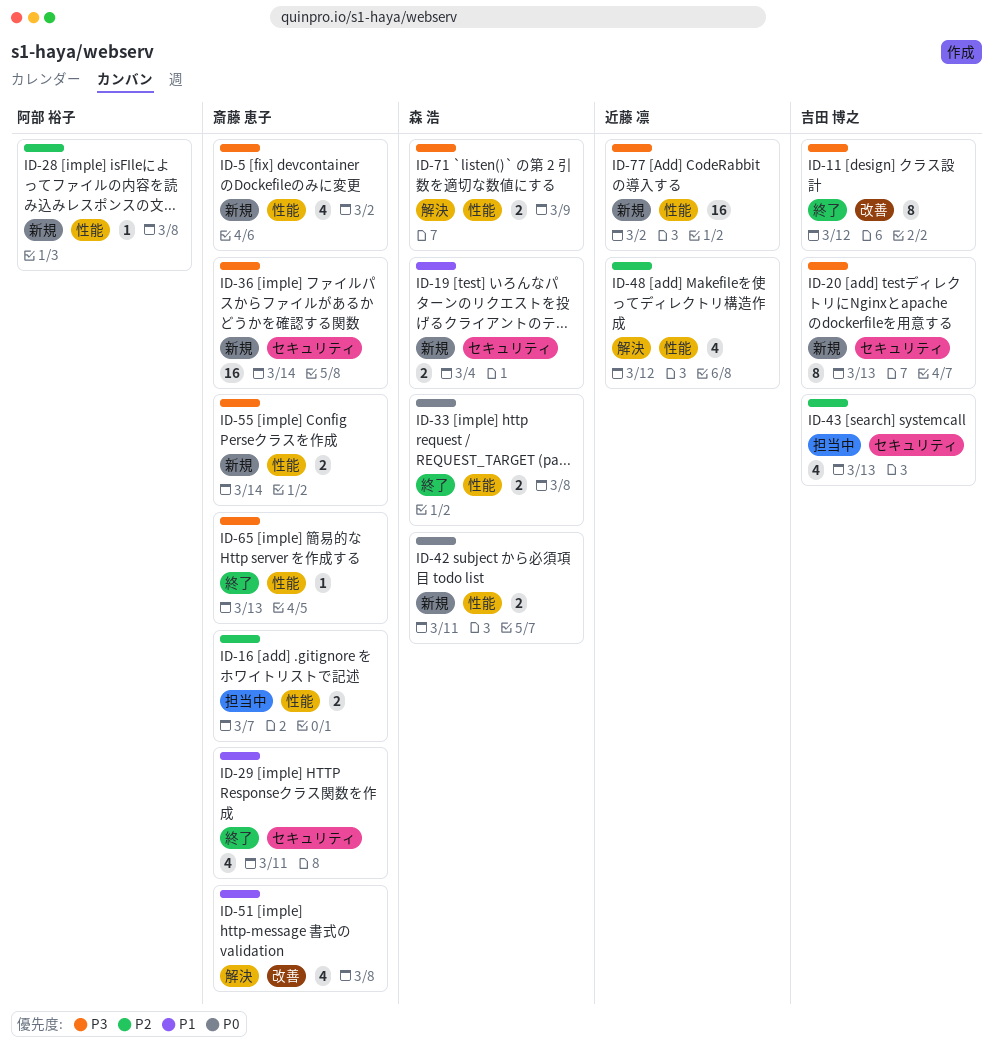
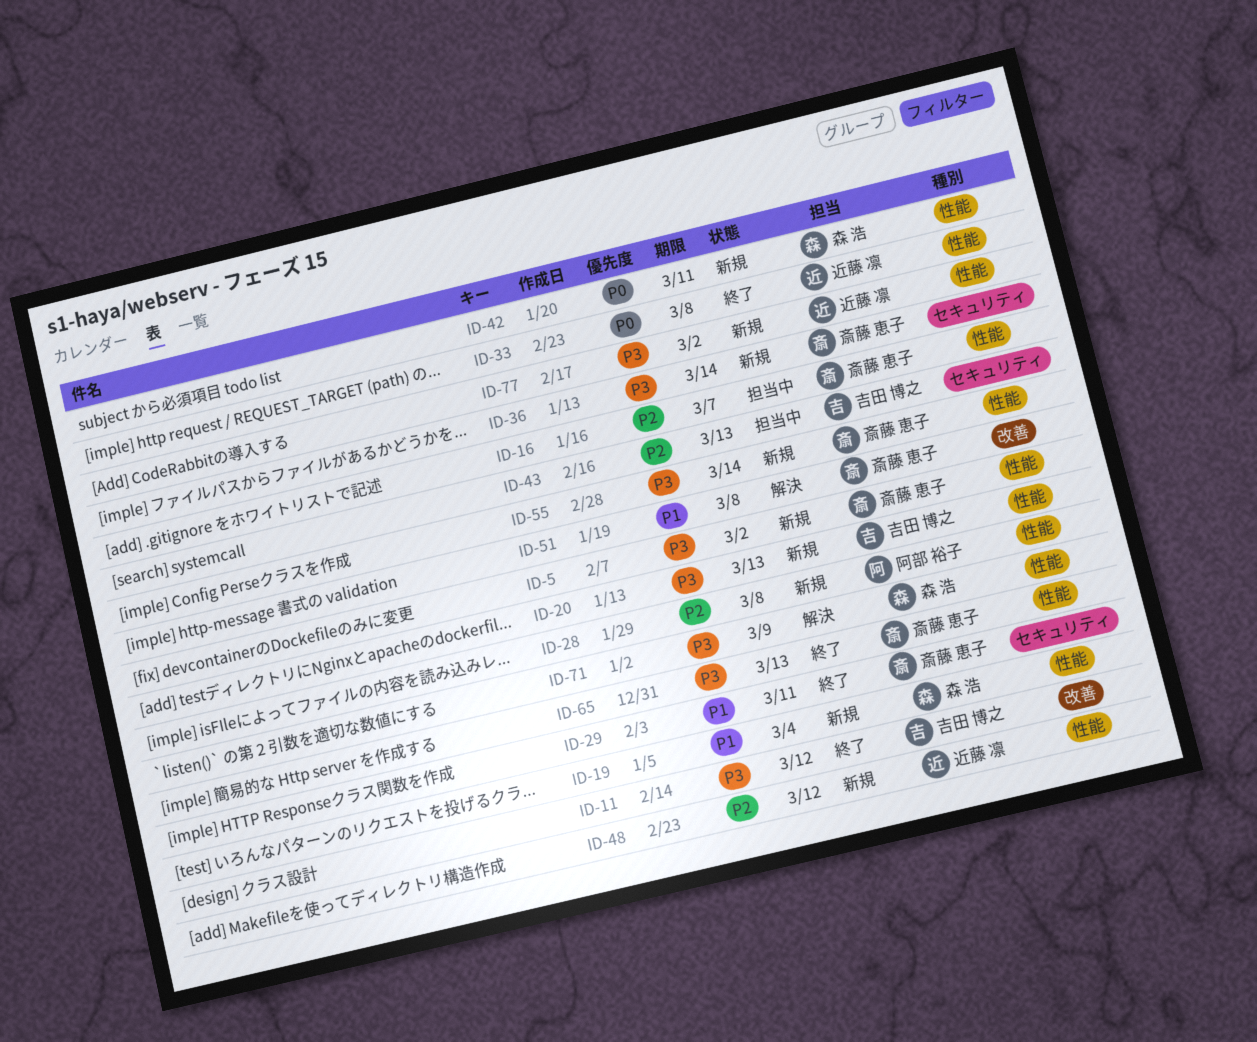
ID-19, label: セキュリティ -> 性能
ID-20, label: セキュリティ -> 性能
ID-33, owner: 森 浩 -> 近藤 凛
ID-48, status: 解決 -> 新規

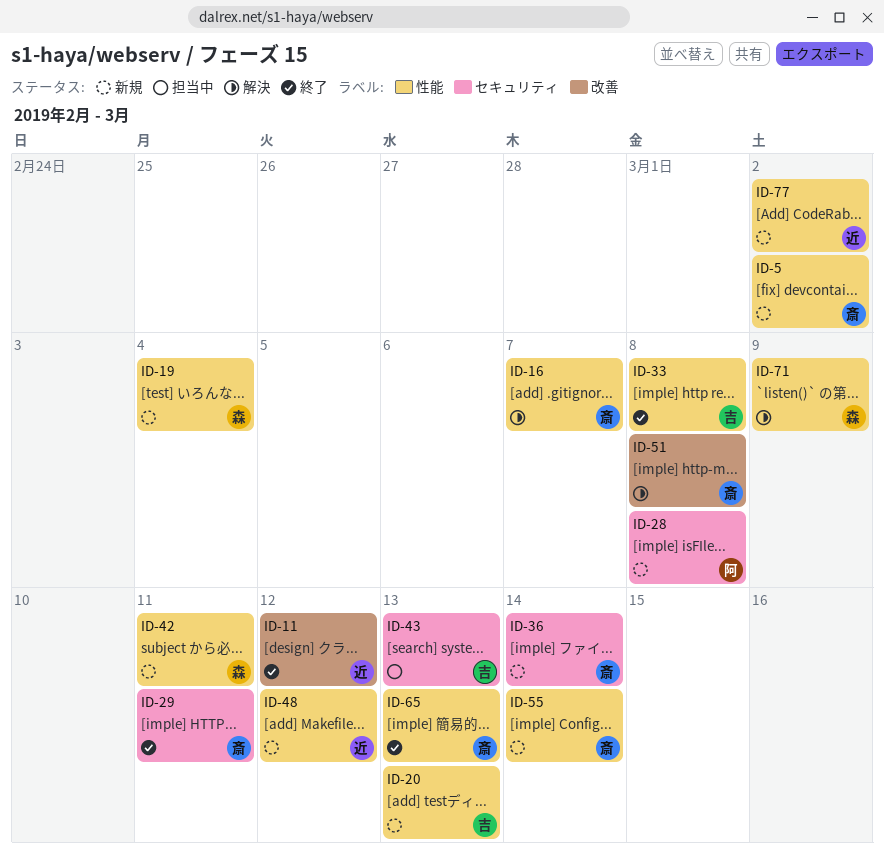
ID-11, owner: 吉田 博之 -> 近藤 凛
ID-16, status: 担当中 -> 解決
ID-28, label: 性能 -> セキュリティ
ID-33, owner: 近藤 凛 -> 吉田 博之

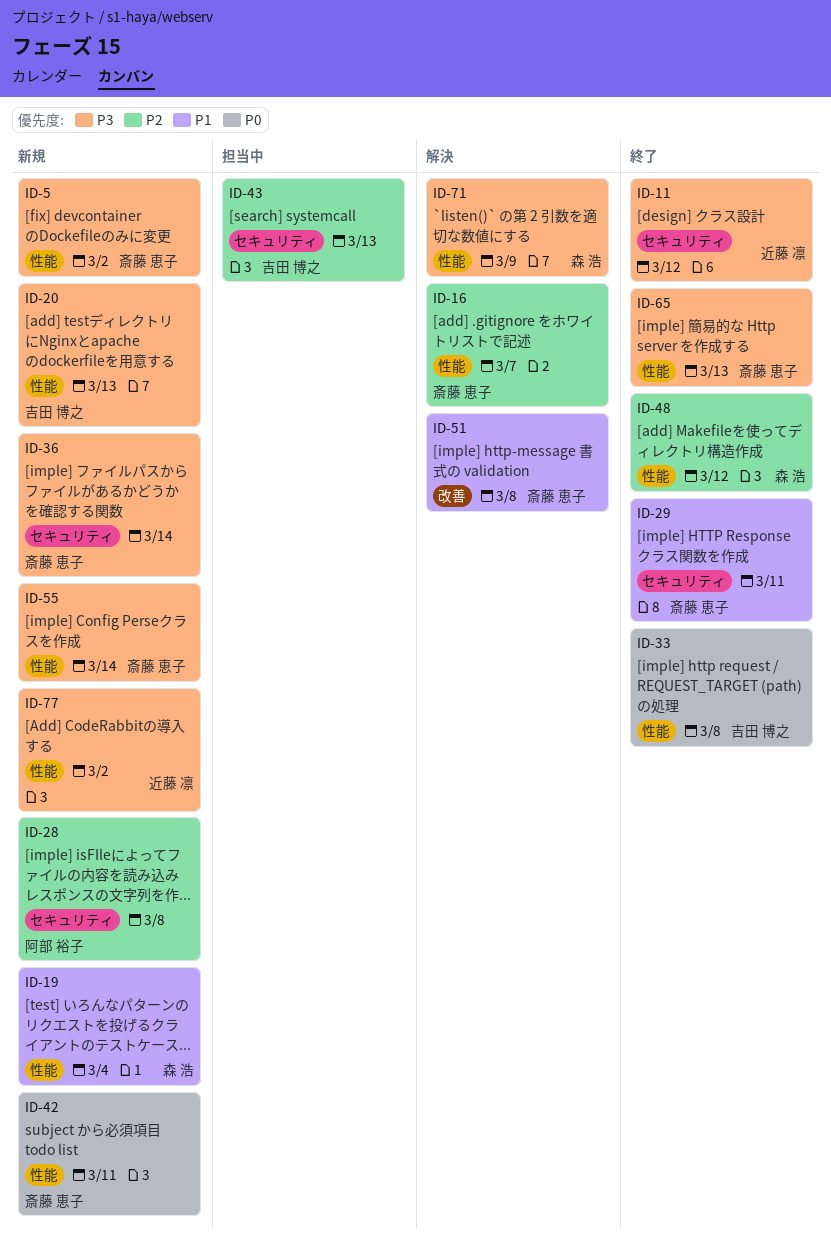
ID-11, label: 改善 -> セキュリティ
ID-42, owner: 森 浩 -> 斎藤 恵子
ID-48, status: 新規 -> 終了
ID-48, owner: 近藤 凛 -> 森 浩

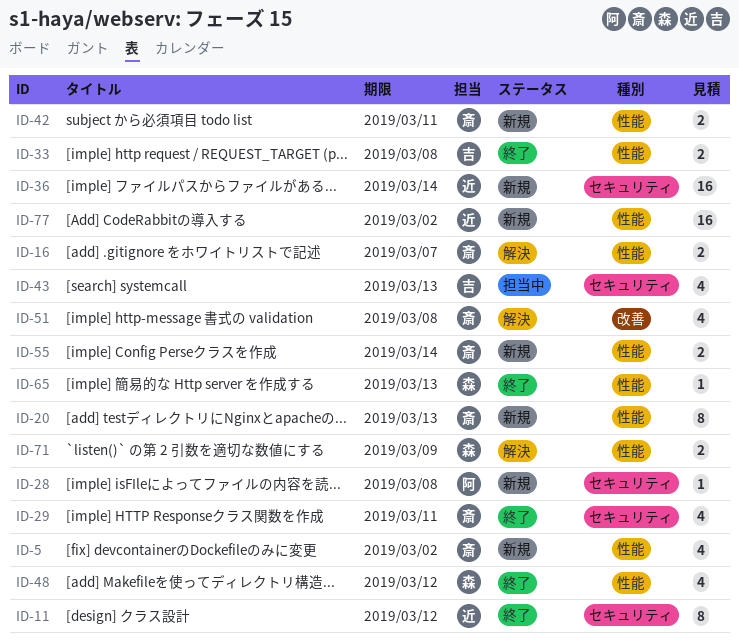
ID-19: present -> none
ID-20, owner: 吉田 博之 -> 斎藤 恵子
ID-36, owner: 斎藤 恵子 -> 近藤 凛
ID-65, owner: 斎藤 恵子 -> 森 浩

